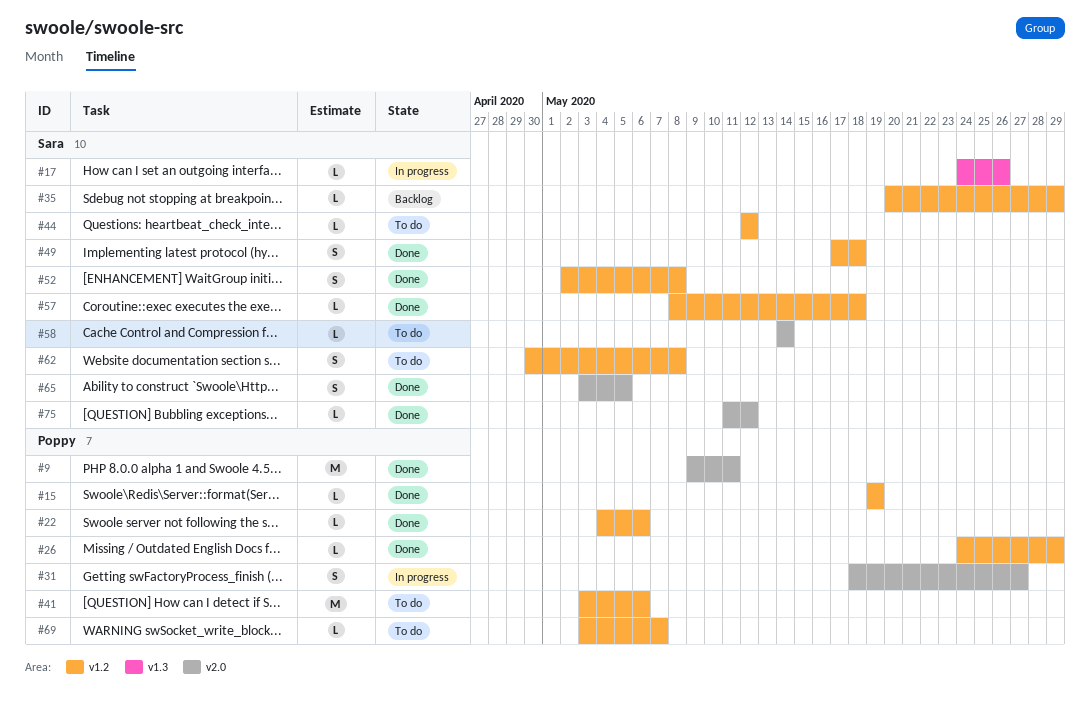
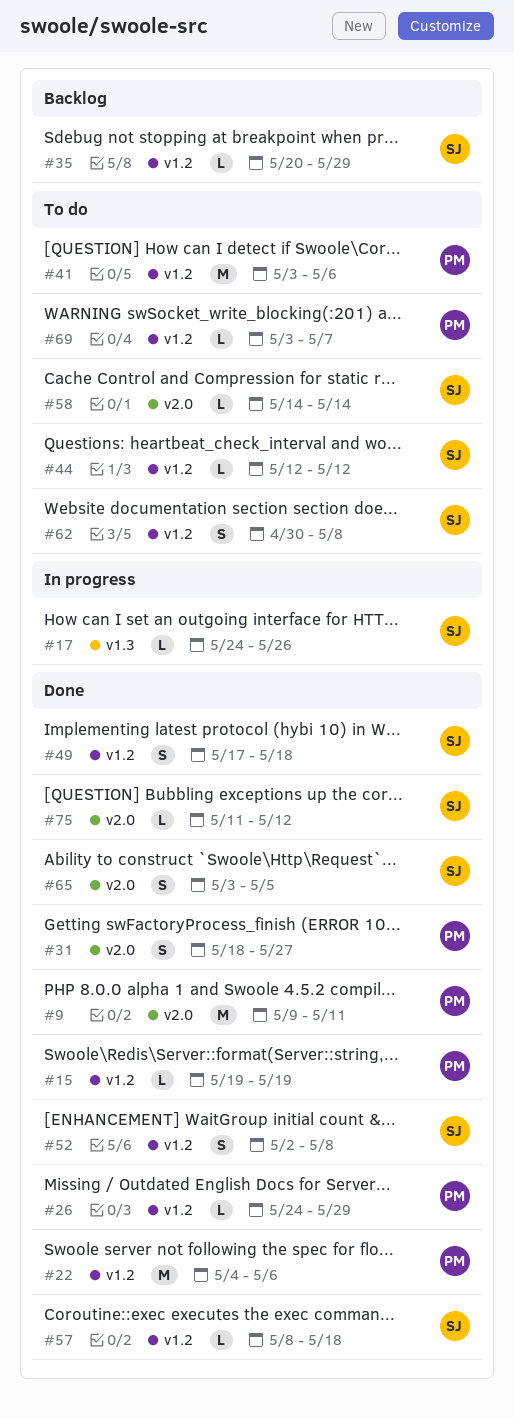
#22, estimate: L -> M
#31, status: In progress -> Done

